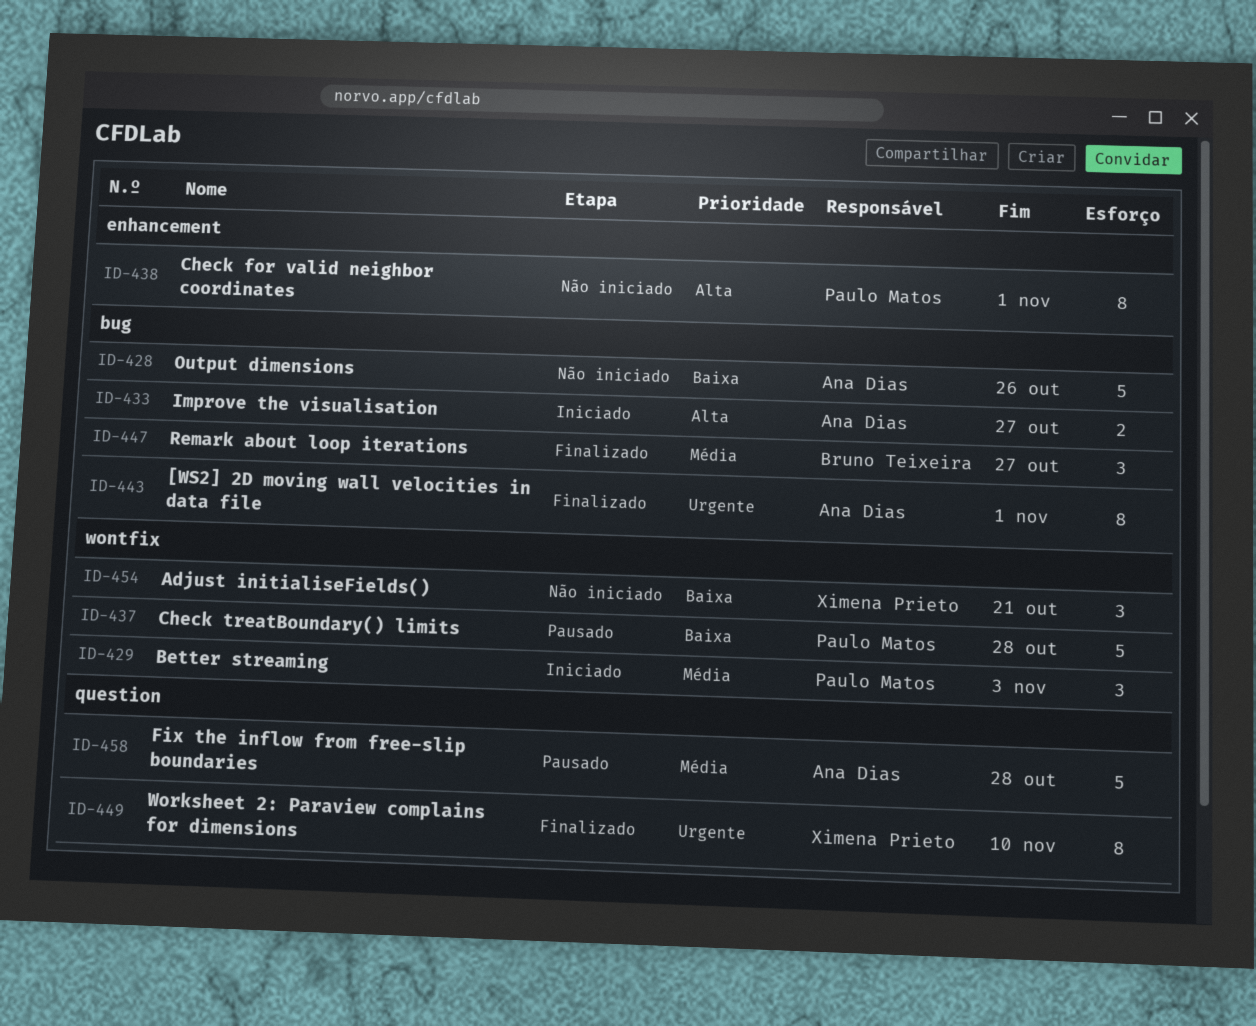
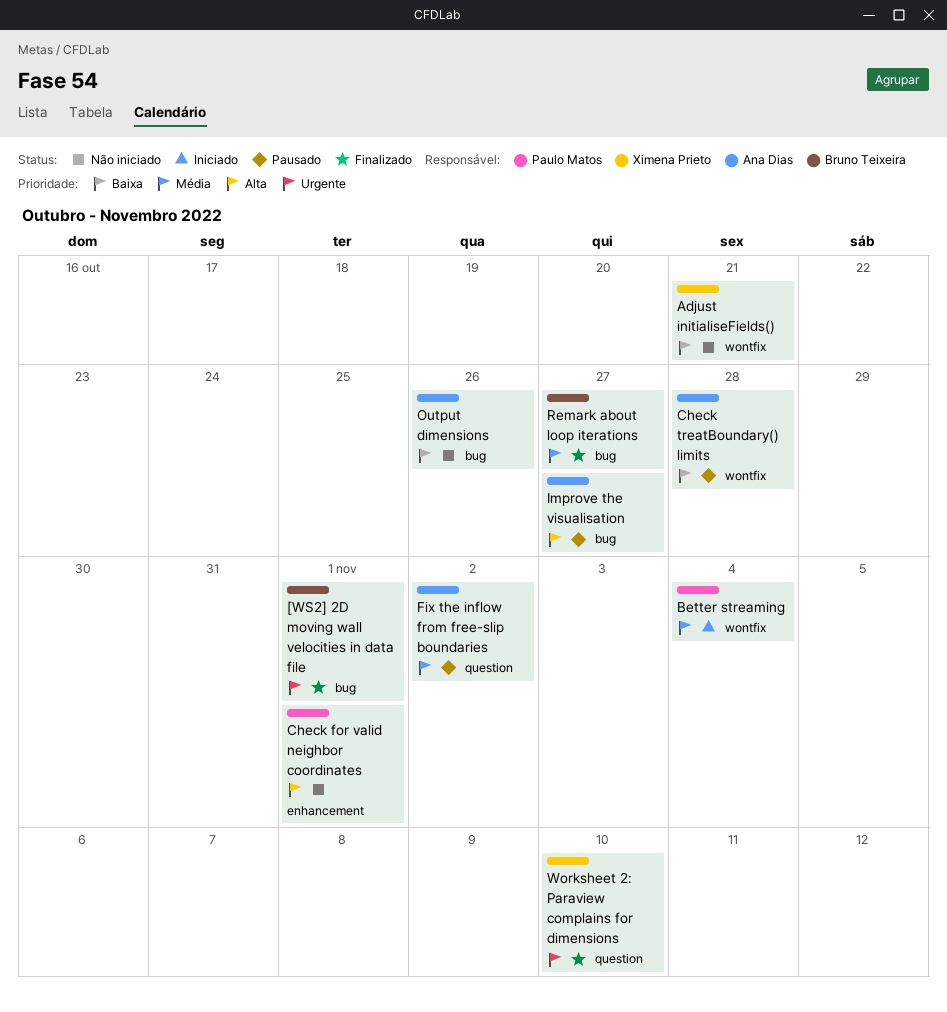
[WS2] 2D moving wall velocities in data file, owner: Ana Dias -> Bruno Teixeira
Better streaming, due: Nov 3 -> Nov 4
Check treatBoundary() limits, owner: Paulo Matos -> Ana Dias
Fix the inflow from free-slip boundaries, due: Oct 28 -> Nov 2
Improve the visualisation, status: Iniciado -> Pausado

